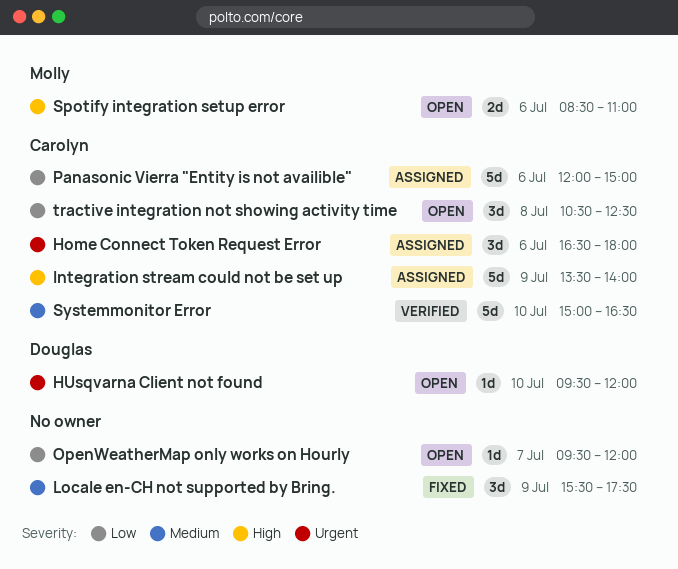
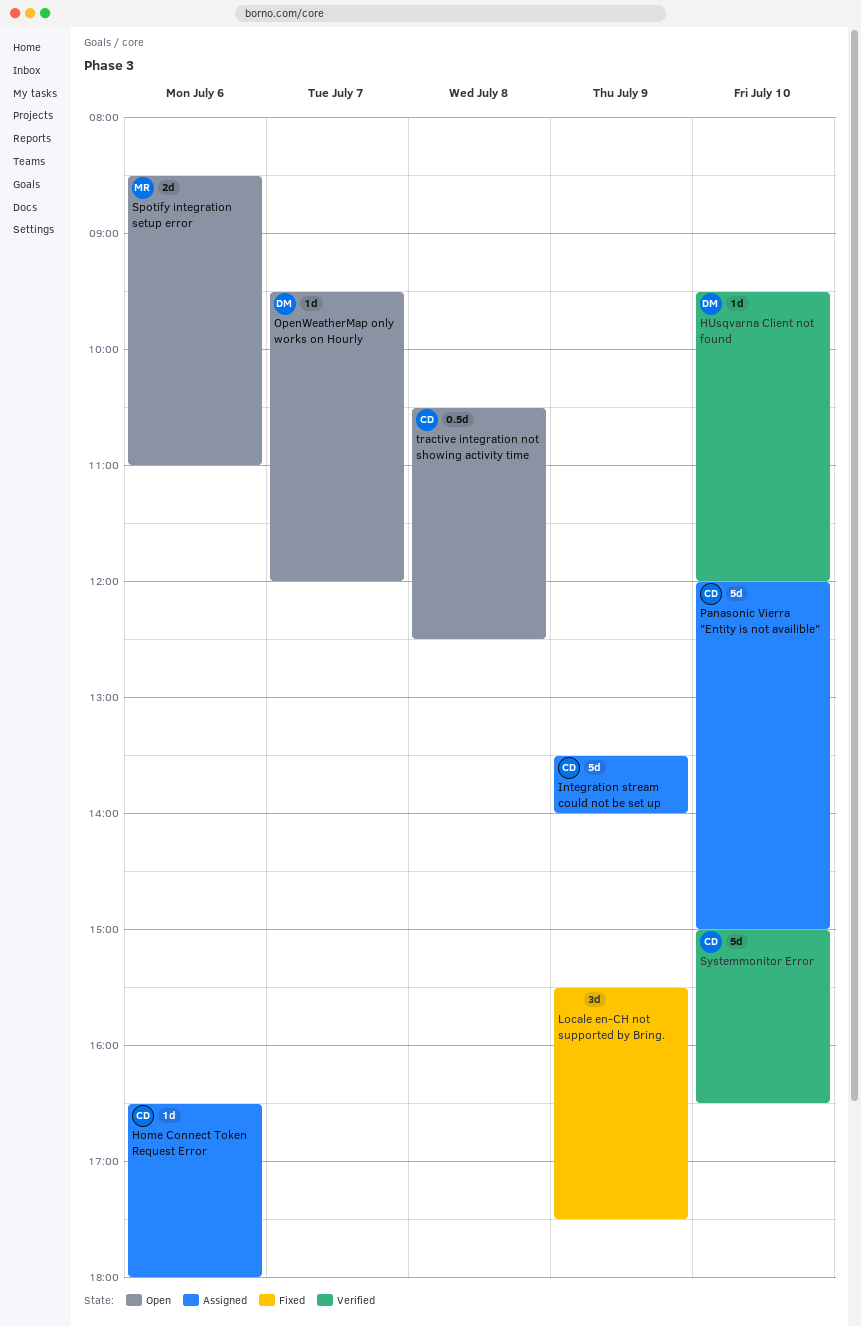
Home Connect Token Request Error, estimate: 3d -> 1d
HUsqvarna Client not found, status: Open -> Verified
OpenWeatherMap only works on Hourly, owner: none -> Douglas
Panasonic Vierra "Entity is not availible", day: Jul 6 -> Jul 10
tractive integration not showing activity time, estimate: 3d -> 0.5d

